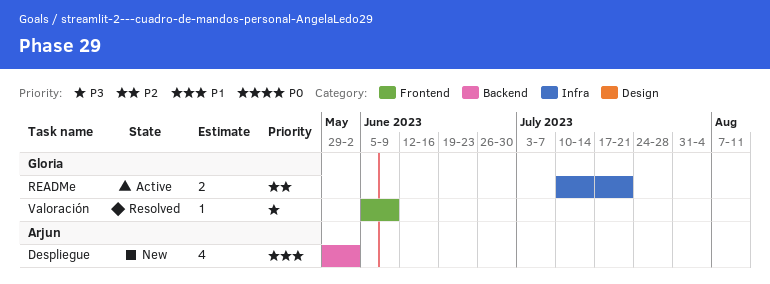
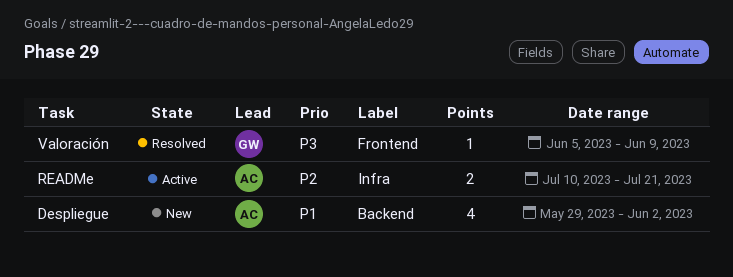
READMe, owner: Gloria -> Arjun

